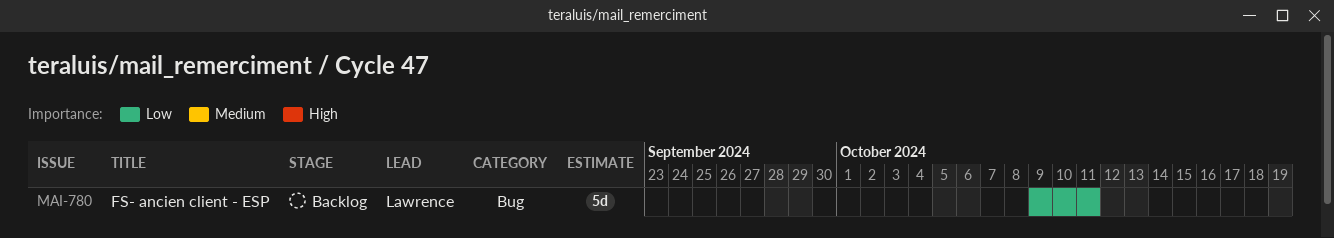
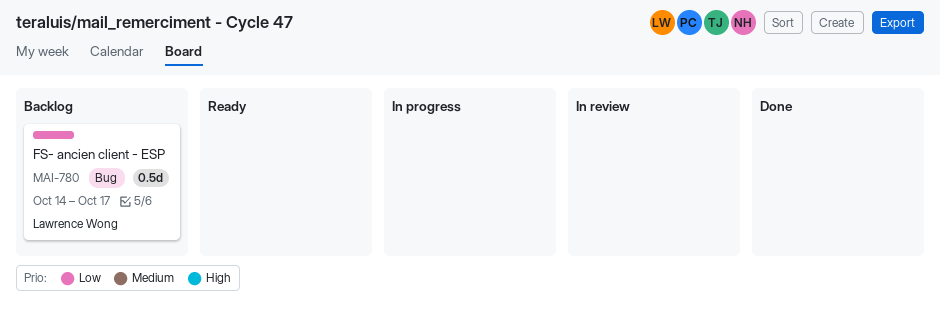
MAI-780, estimate: 5d -> 0.5d
MAI-780, start: Oct 9 -> Oct 14
MAI-780, due: Oct 11 -> Oct 17

